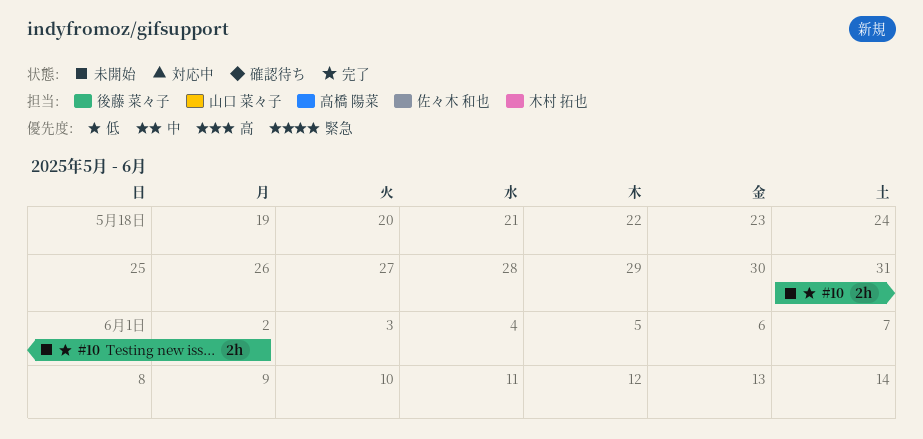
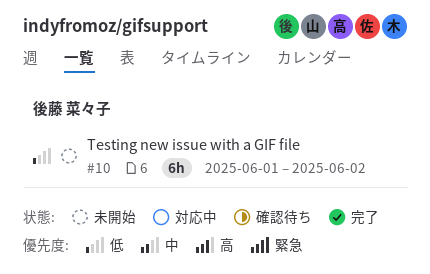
#10, estimate: 2h -> 6h
#10, start: May 31 -> Jun 1

